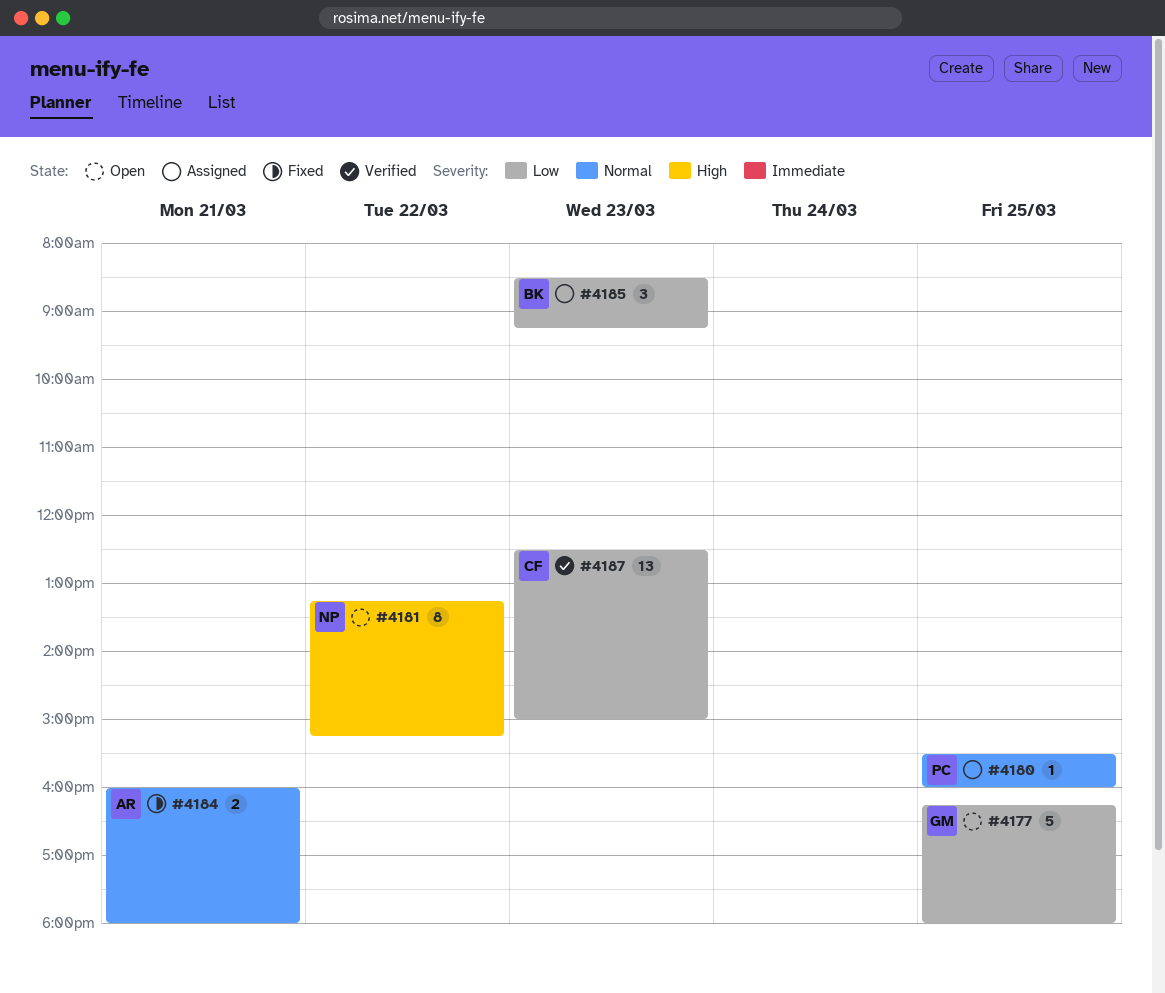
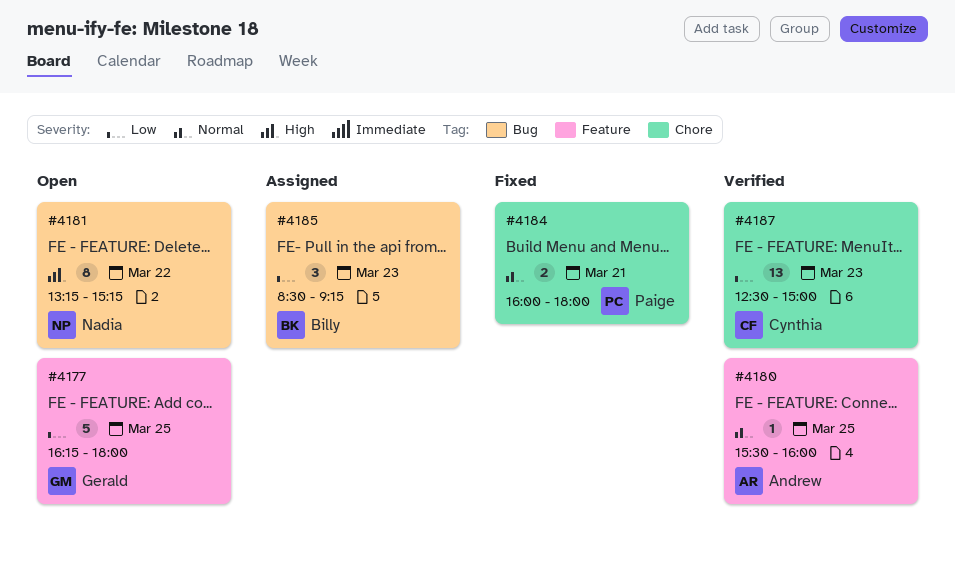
#4180, status: Assigned -> Verified
#4180, owner: Paige -> Andrew
#4184, owner: Andrew -> Paige

